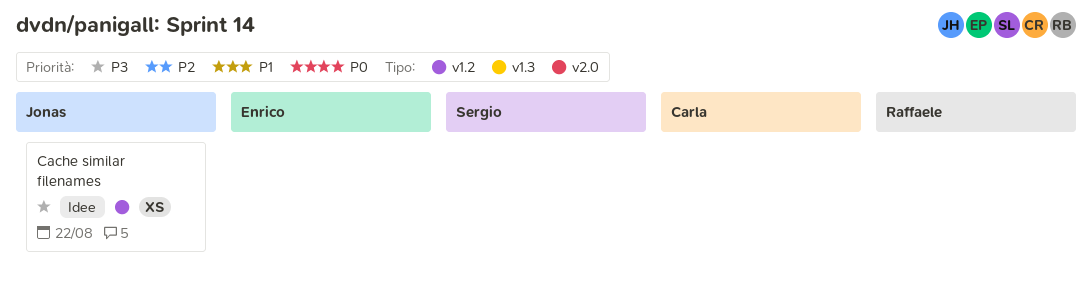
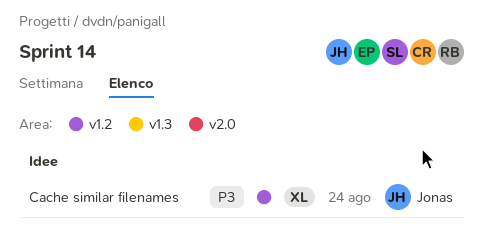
Cache similar filenames, estimate: XS -> XL
Cache similar filenames, due: Aug 22 -> Aug 24

